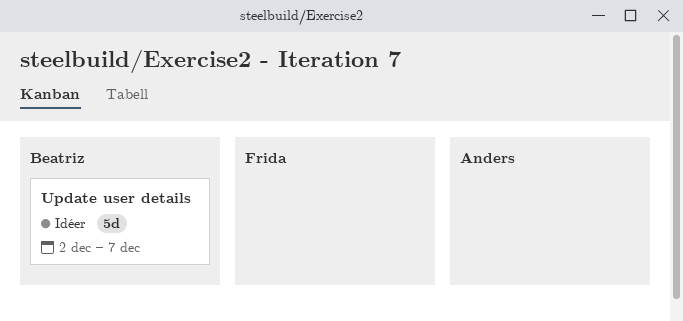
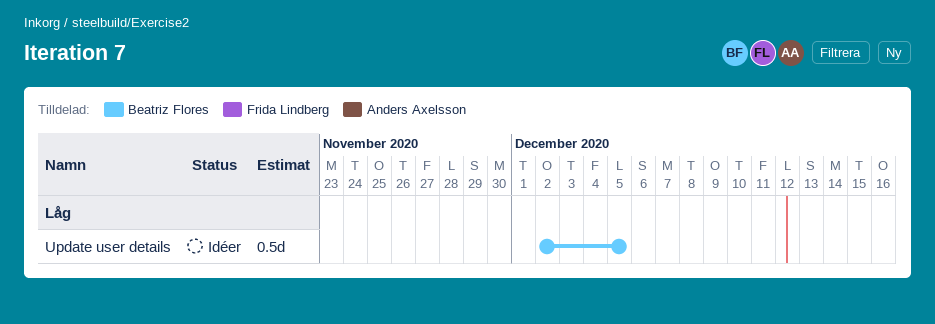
Update user details, estimate: 5d -> 0.5d
Update user details, due: Dec 7 -> Dec 5

